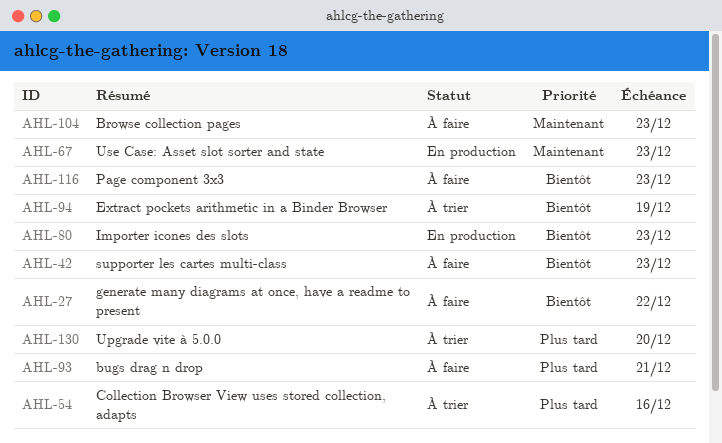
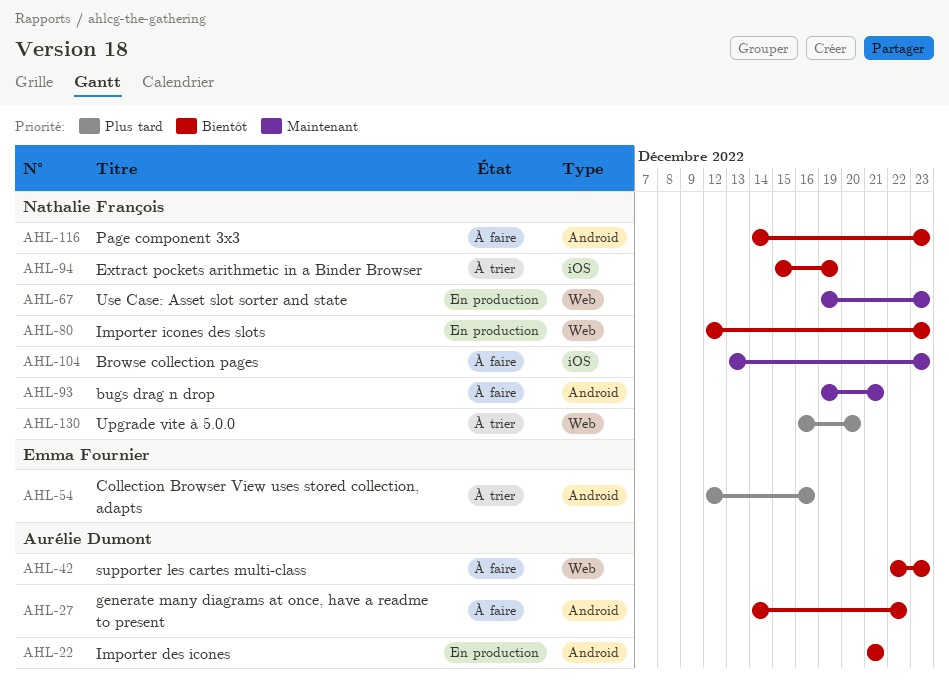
AHL-22: none -> present
AHL-93, priority: Plus tard -> Maintenant

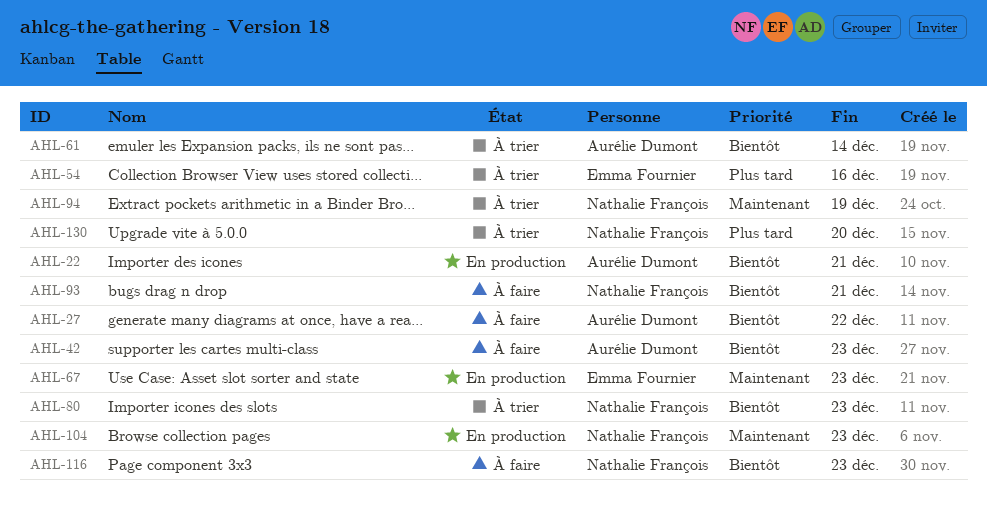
AHL-61: none -> present
AHL-67, owner: Nathalie François -> Emma Fournier
AHL-80, status: En production -> À trier
AHL-93, priority: Maintenant -> Bientôt
AHL-94, priority: Bientôt -> Maintenant
AHL-104, status: À faire -> En production

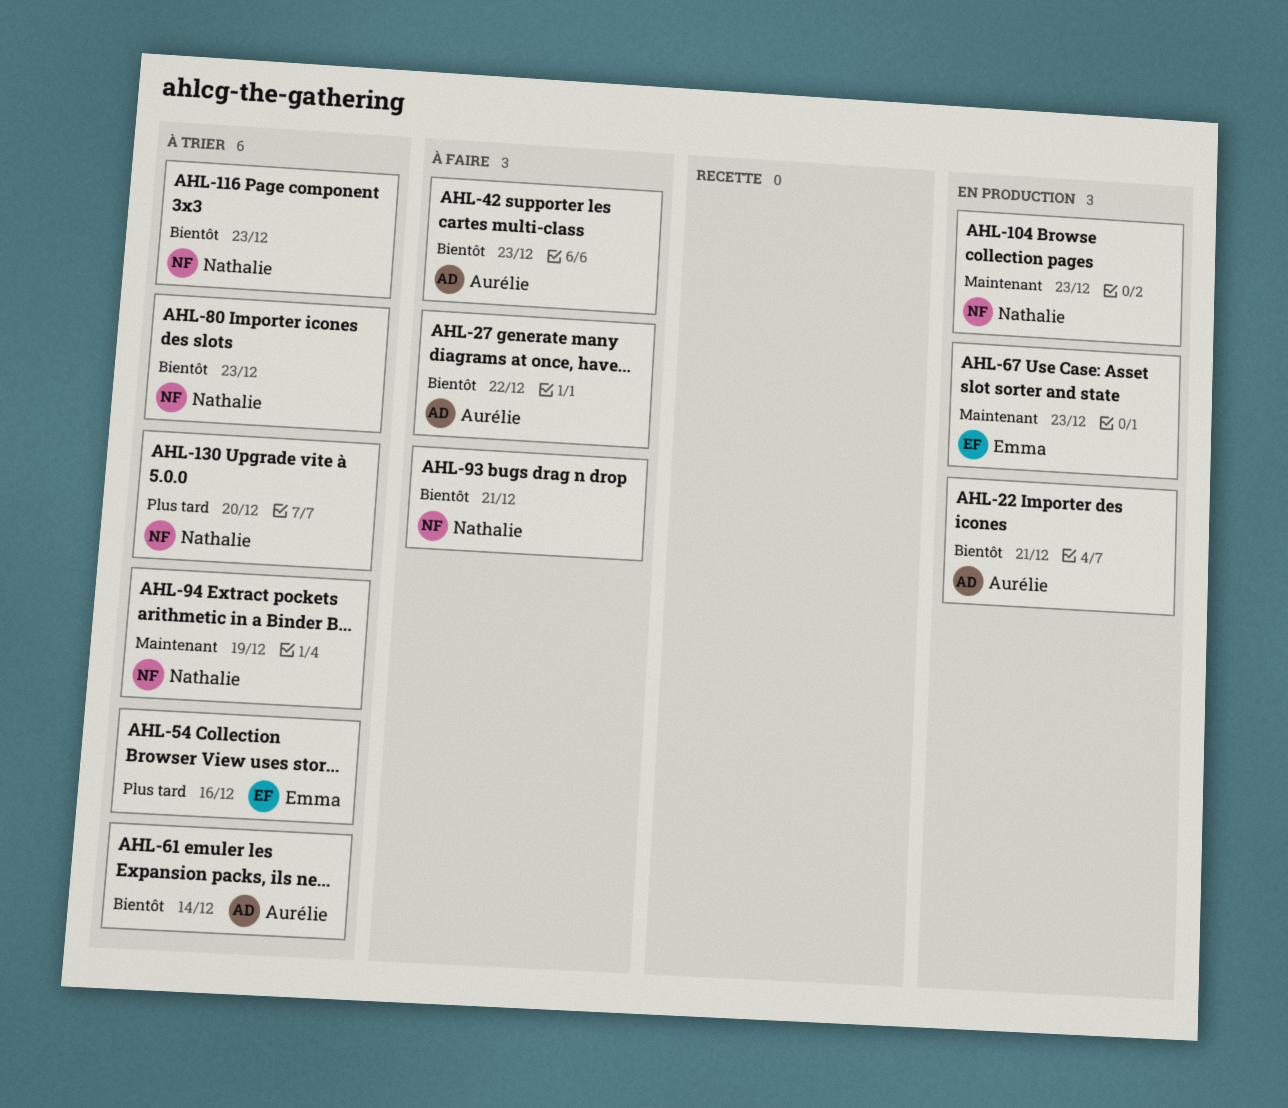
AHL-116, status: À faire -> À trier

